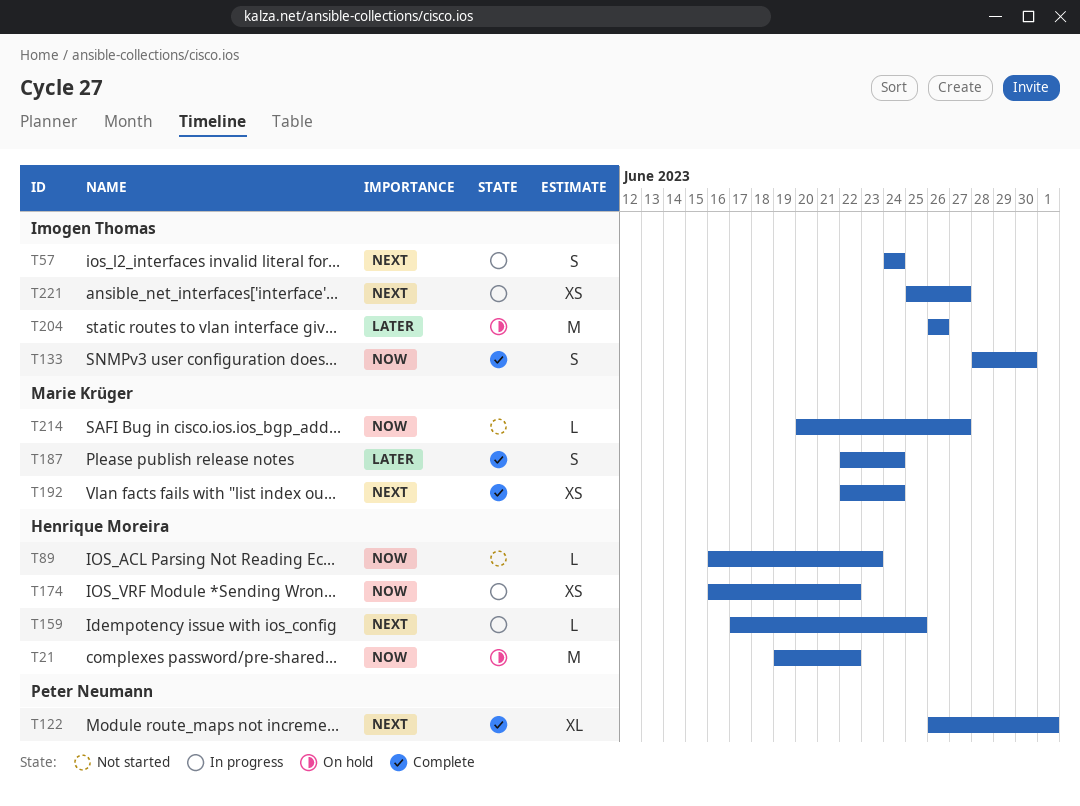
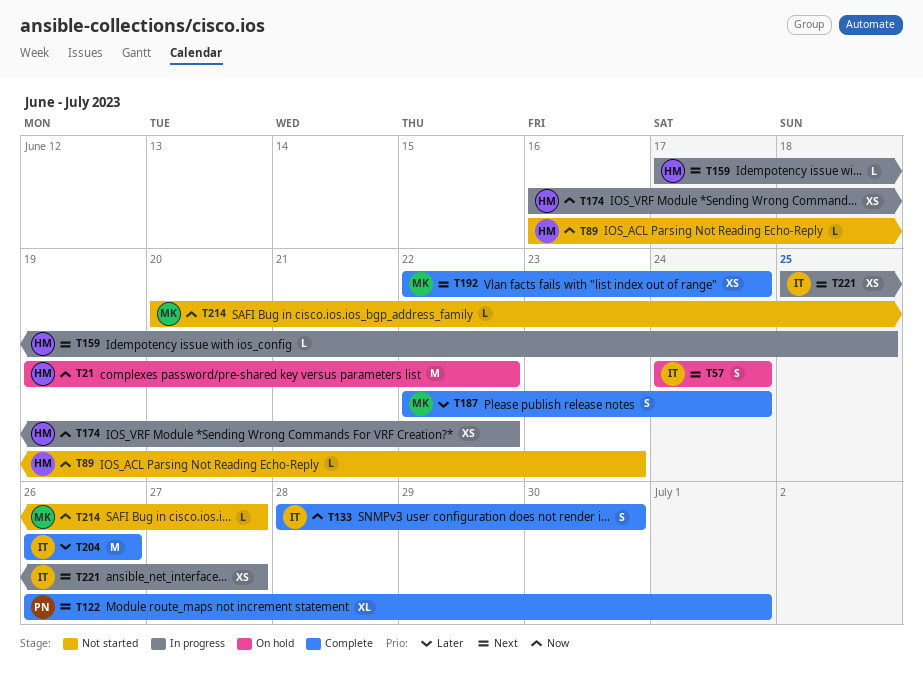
T57, status: In progress -> On hold
T204, status: On hold -> Complete

